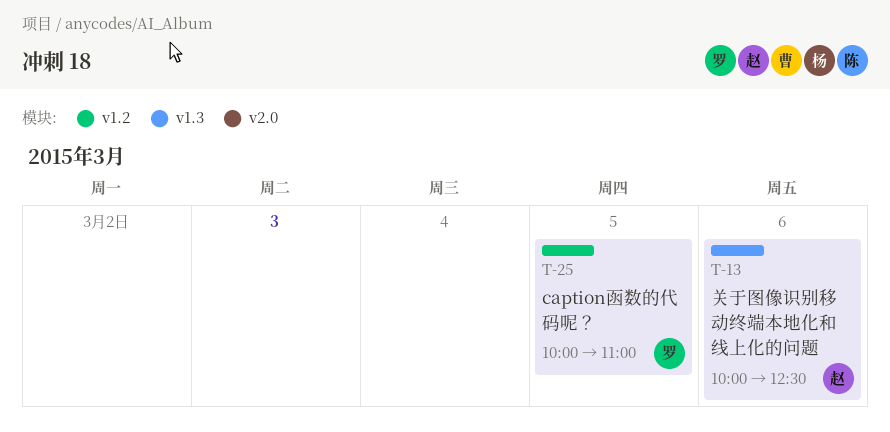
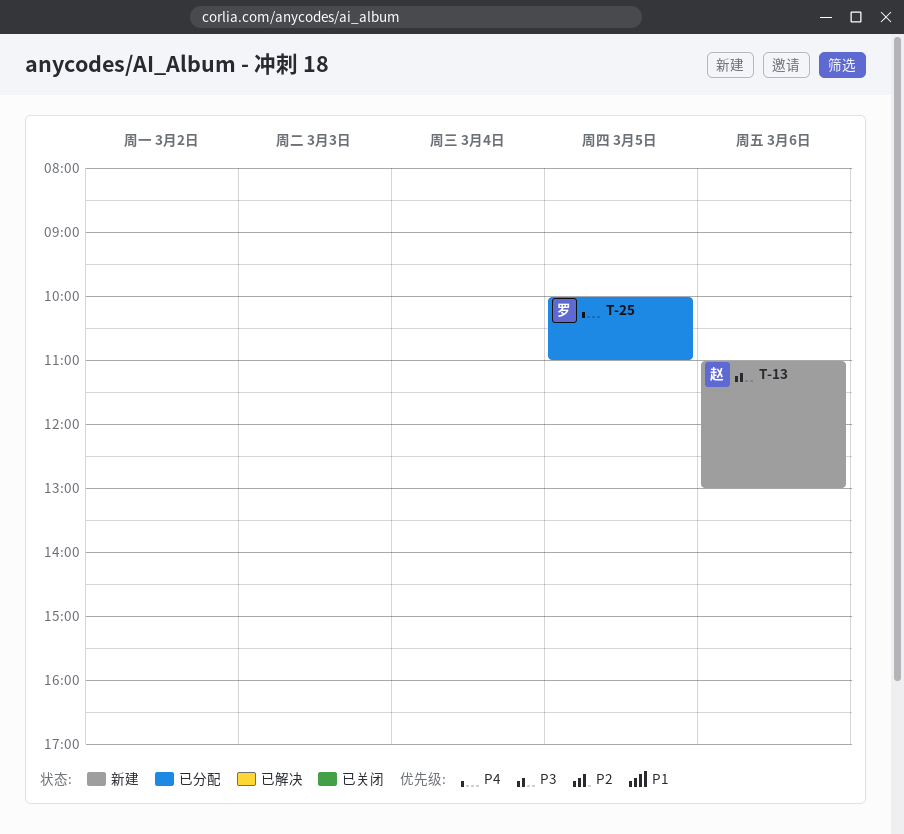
T-13, begins: 10:00 -> 11:00
T-13, ends: 12:30 -> 13:00

